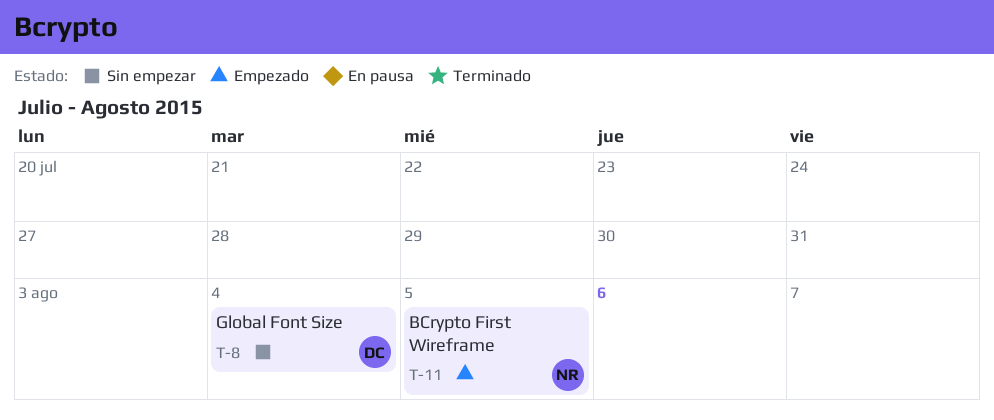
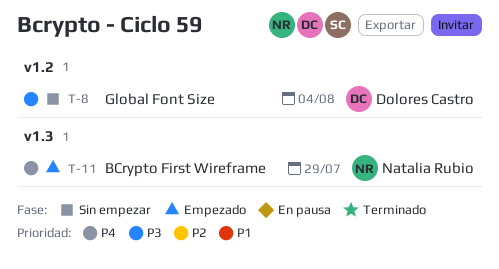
T-11, due: Aug 5 -> Jul 29

